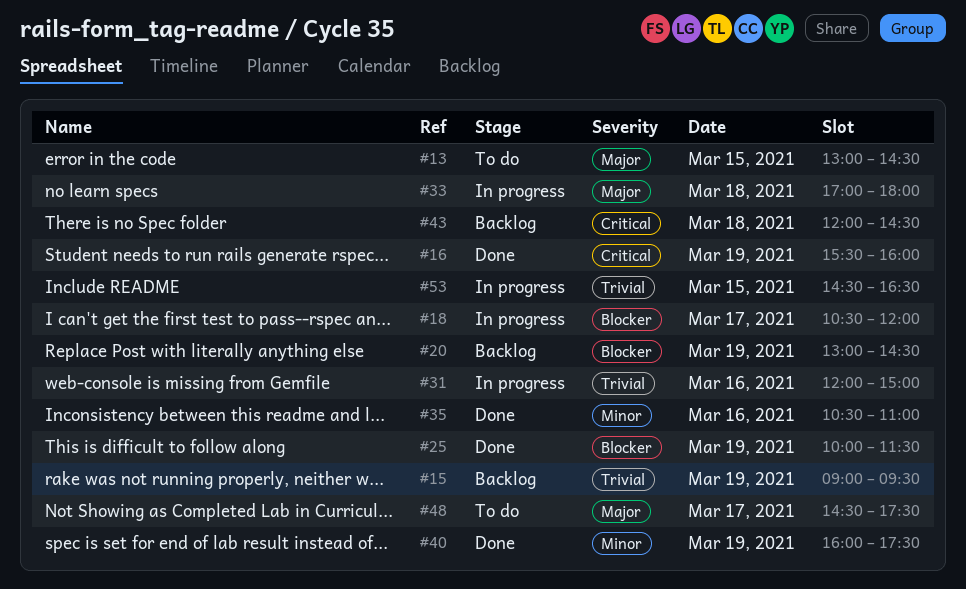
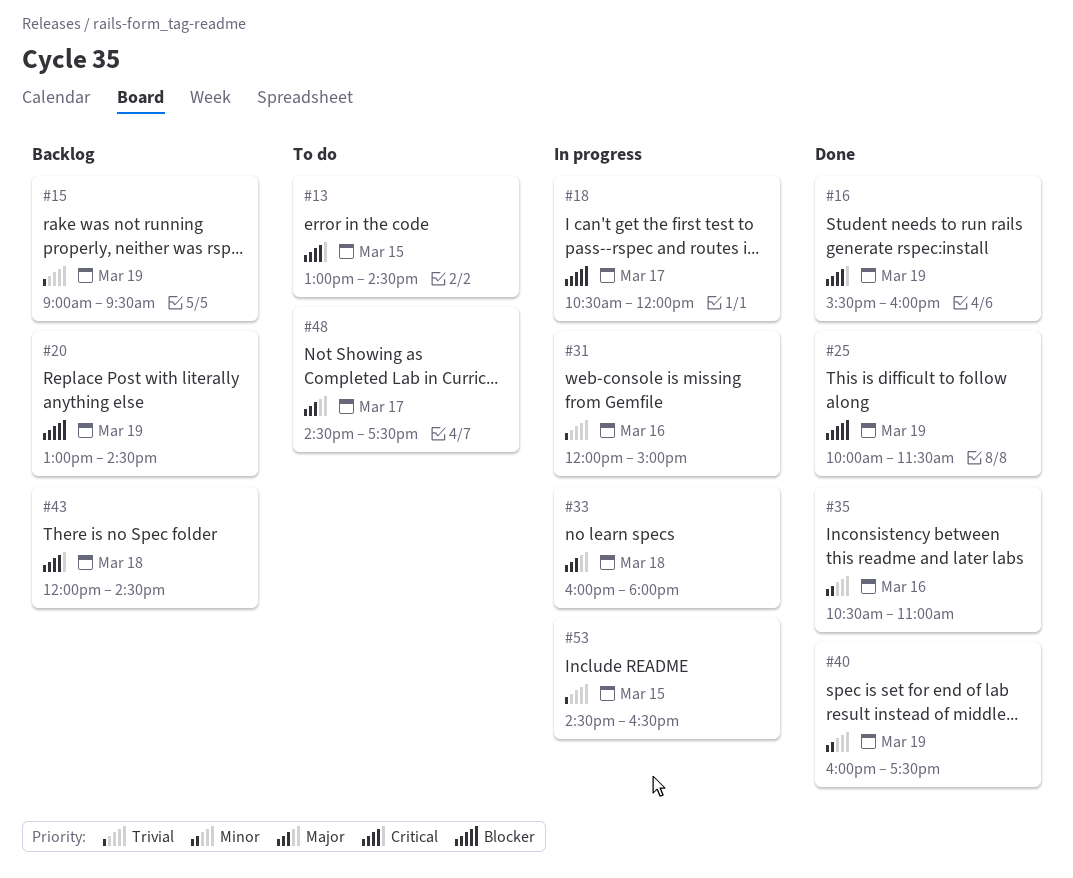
#13, priority: Major -> Critical
#33, begins: 17:00 -> 16:00

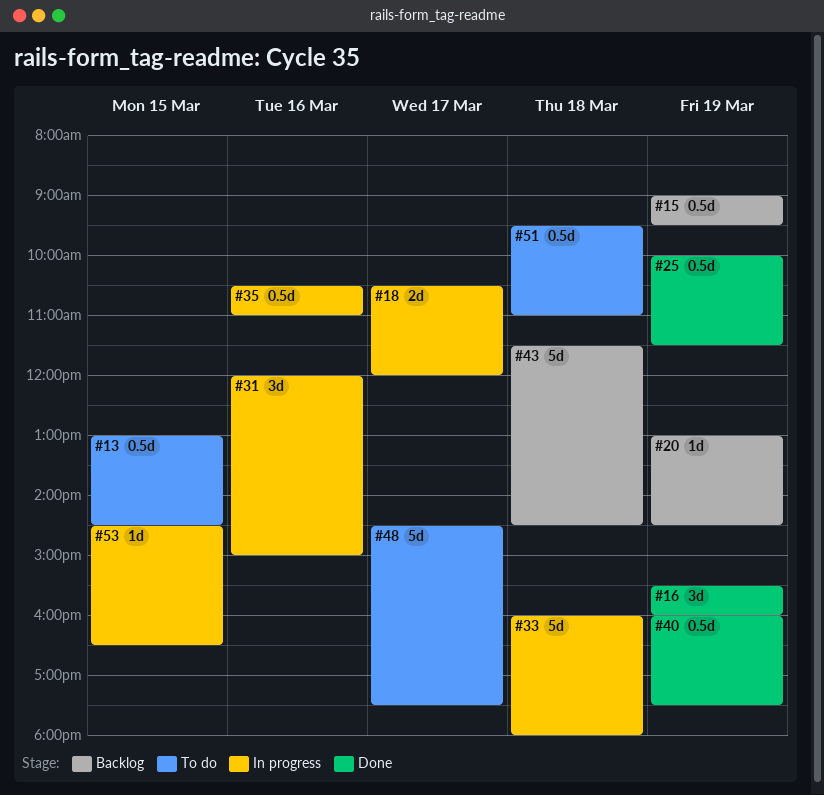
#35, status: Done -> In progress
#43, begins: 12:00 -> 11:30
#51: none -> present

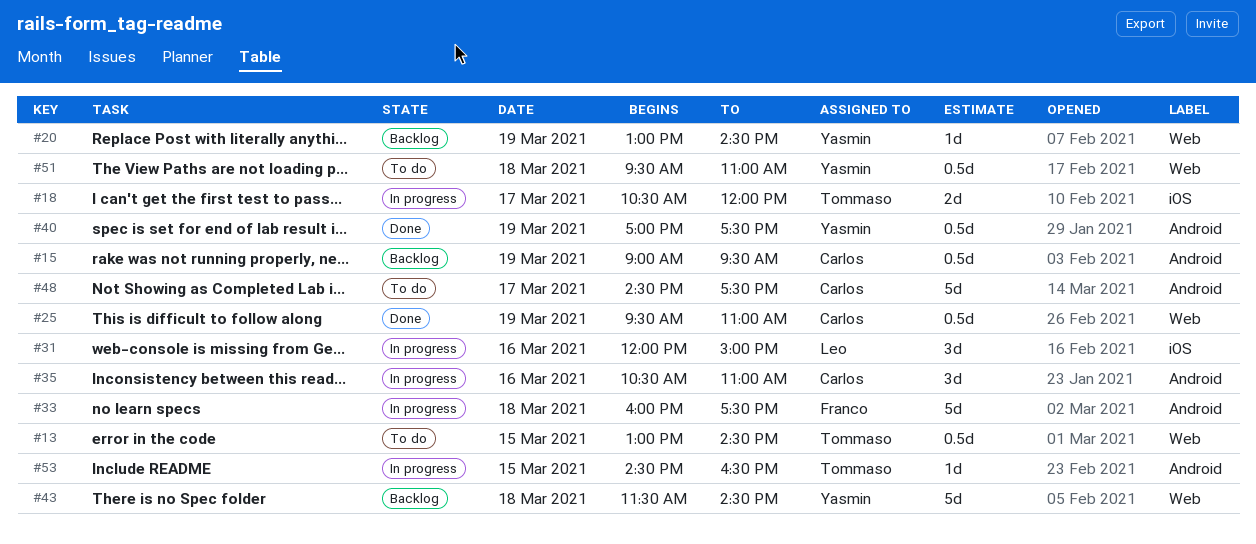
#16: present -> none
#25, begins: 10:00 -> 09:30
#25, ends: 11:30 -> 11:00
#33, ends: 18:00 -> 17:30
#35, estimate: 0.5d -> 3d
#40, begins: 16:00 -> 17:00

